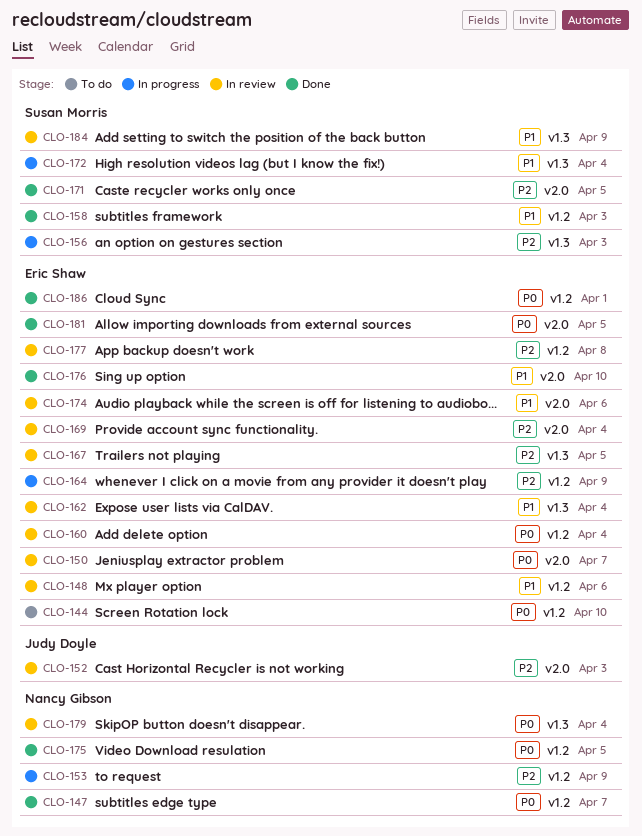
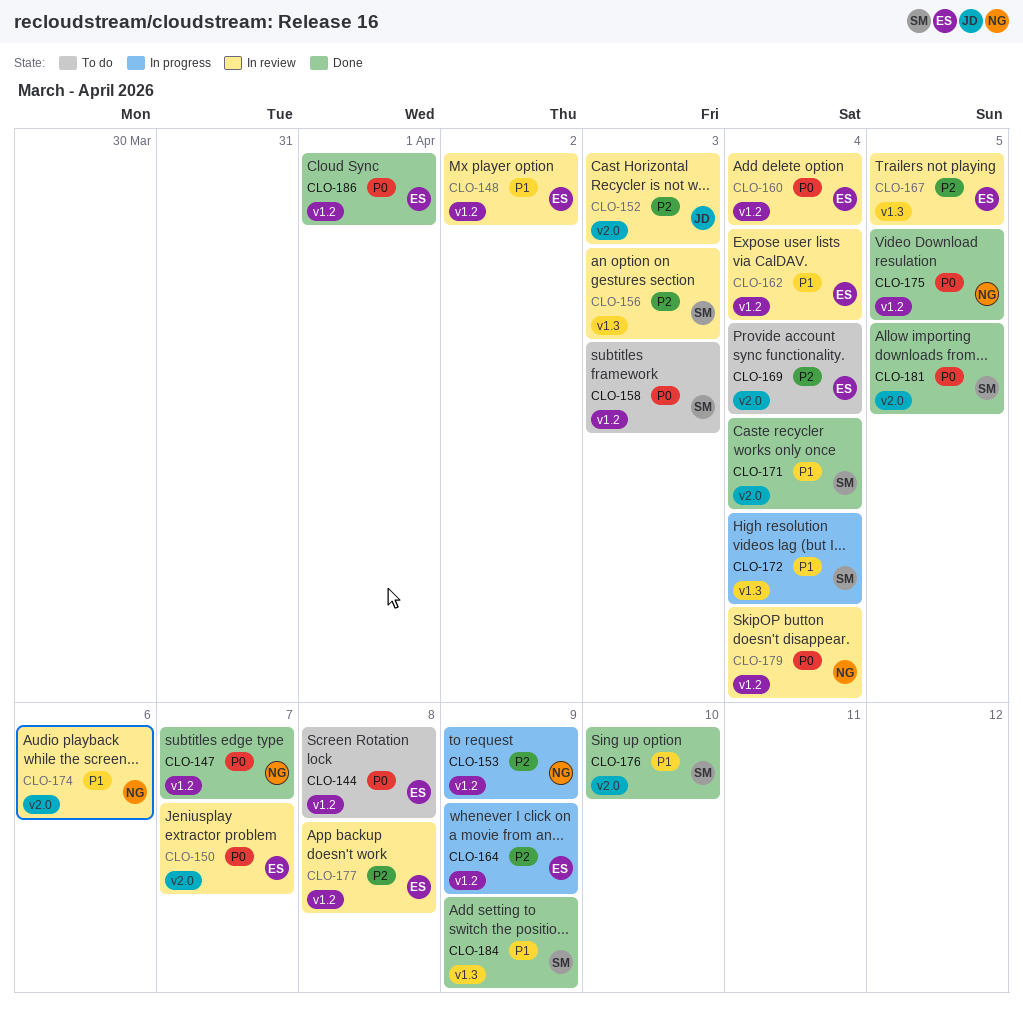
CLO-144, due: Apr 10 -> Apr 8
CLO-148, due: Apr 6 -> Apr 2
CLO-156, status: In progress -> In review
CLO-158, status: Done -> To do
CLO-158, priority: P1 -> P0
CLO-162, label: v1.3 -> v1.2
CLO-169, status: In review -> To do
CLO-171, priority: P2 -> P1
CLO-171, due: Apr 5 -> Apr 4
CLO-174, owner: Eric Shaw -> Nancy Gibson
CLO-176, owner: Eric Shaw -> Susan Morris
CLO-179, label: v1.3 -> v1.2
CLO-181, owner: Eric Shaw -> Susan Morris
CLO-184, status: In review -> Done

